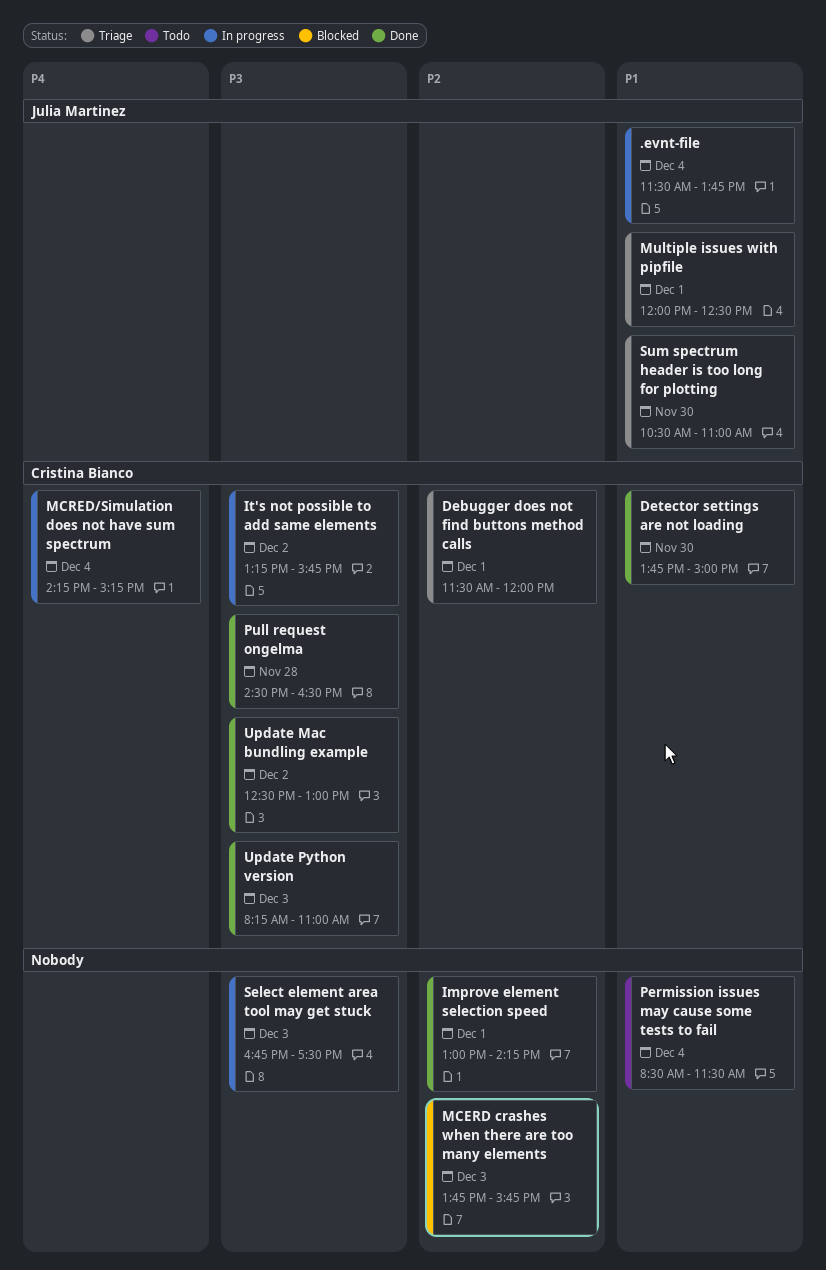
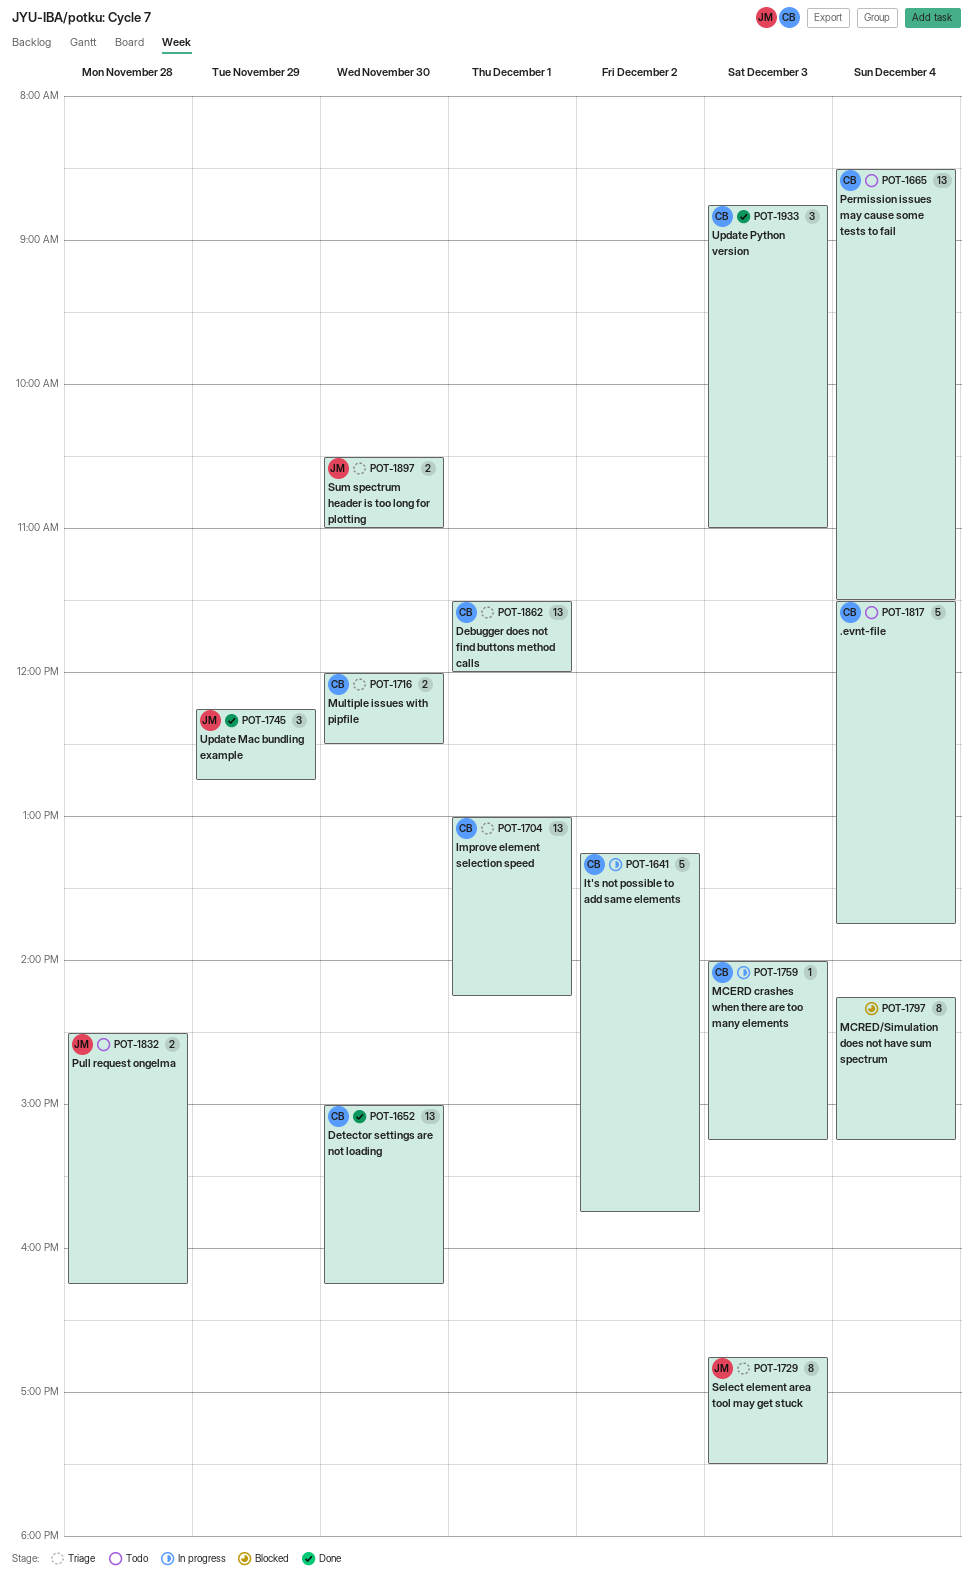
.evnt-file, status: In progress -> Todo
.evnt-file, owner: Julia Martinez -> Cristina Bianco
Detector settings are not loading, begins: 13:45 -> 15:00
Detector settings are not loading, ends: 15:00 -> 16:15
Improve element selection speed, status: Done -> Triage
Improve element selection speed, owner: none -> Cristina Bianco
MCERD crashes when there are too many elements, status: Blocked -> In progress
MCERD crashes when there are too many elements, owner: none -> Cristina Bianco
MCERD crashes when there are too many elements, begins: 13:45 -> 14:00
MCERD crashes when there are too many elements, ends: 15:45 -> 15:15
MCRED/Simulation does not have sum spectrum, status: In progress -> Blocked
MCRED/Simulation does not have sum spectrum, owner: Cristina Bianco -> none
Multiple issues with pipfile, owner: Julia Martinez -> Cristina Bianco
Multiple issues with pipfile, day: Dec 1 -> Nov 30
Permission issues may cause some tests to fail, owner: none -> Cristina Bianco
Pull request ongelma, status: Done -> Todo
Pull request ongelma, owner: Cristina Bianco -> Julia Martinez
Pull request ongelma, ends: 16:30 -> 16:15
Select element area tool may get stuck, status: In progress -> Triage
Select element area tool may get stuck, owner: none -> Julia Martinez
Update Mac bundling example, owner: Cristina Bianco -> Julia Martinez
Update Mac bundling example, day: Dec 2 -> Nov 29
Update Mac bundling example, begins: 12:30 -> 12:15
Update Mac bundling example, ends: 13:00 -> 12:45
Update Python version, begins: 08:15 -> 08:45

